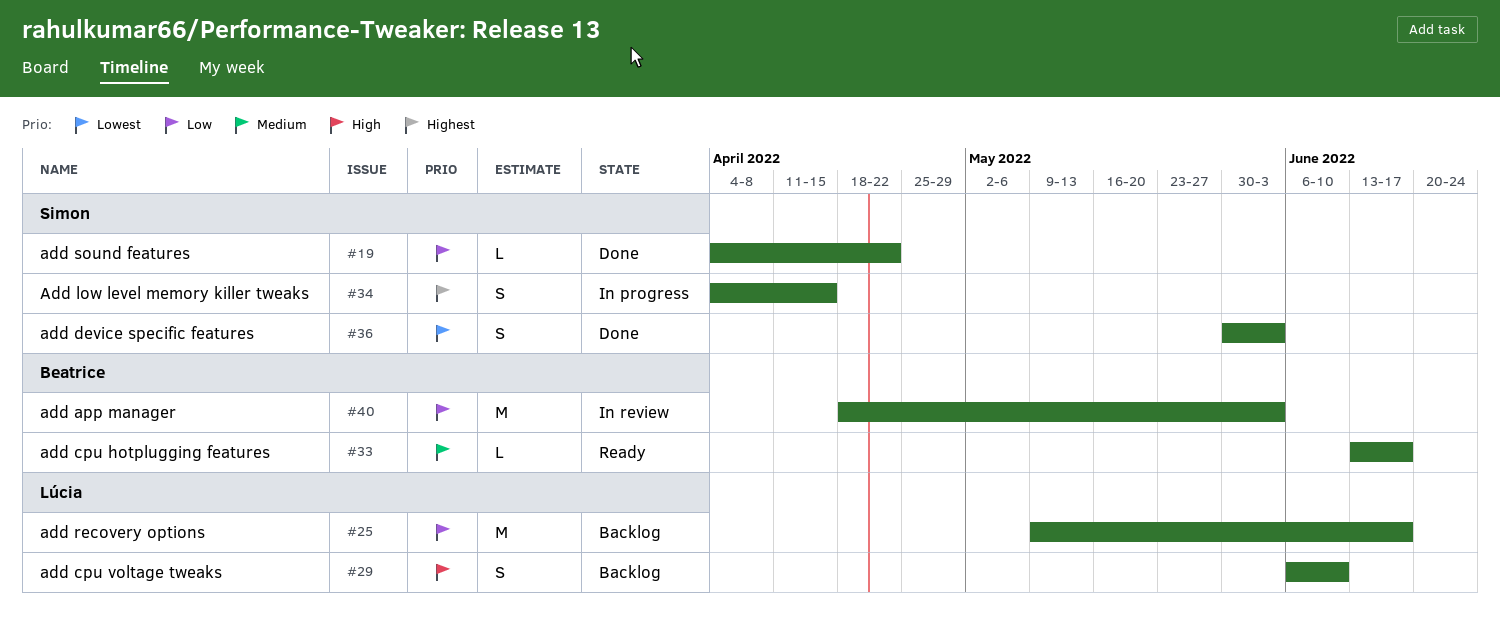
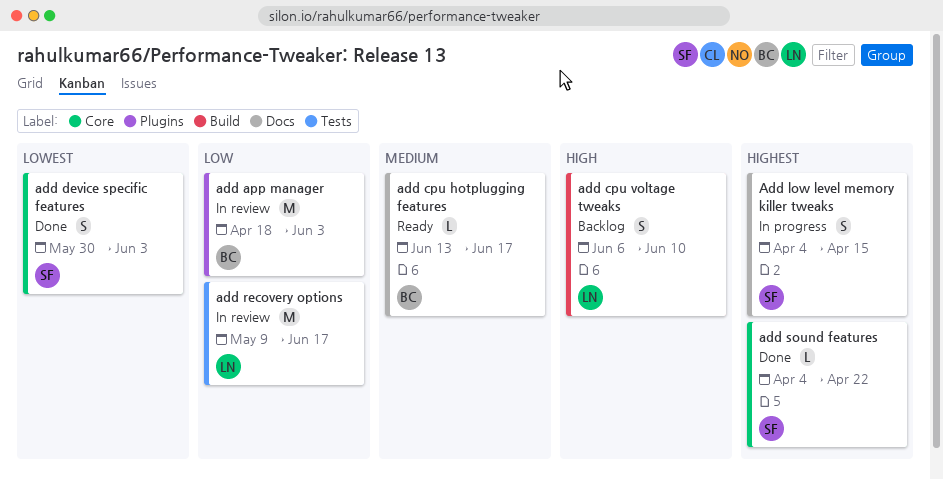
add recovery options, status: Backlog -> In review
add sound features, priority: Low -> Highest

